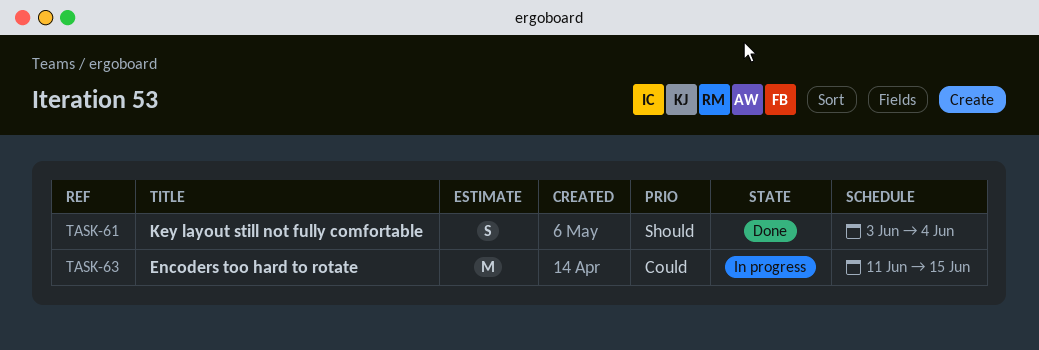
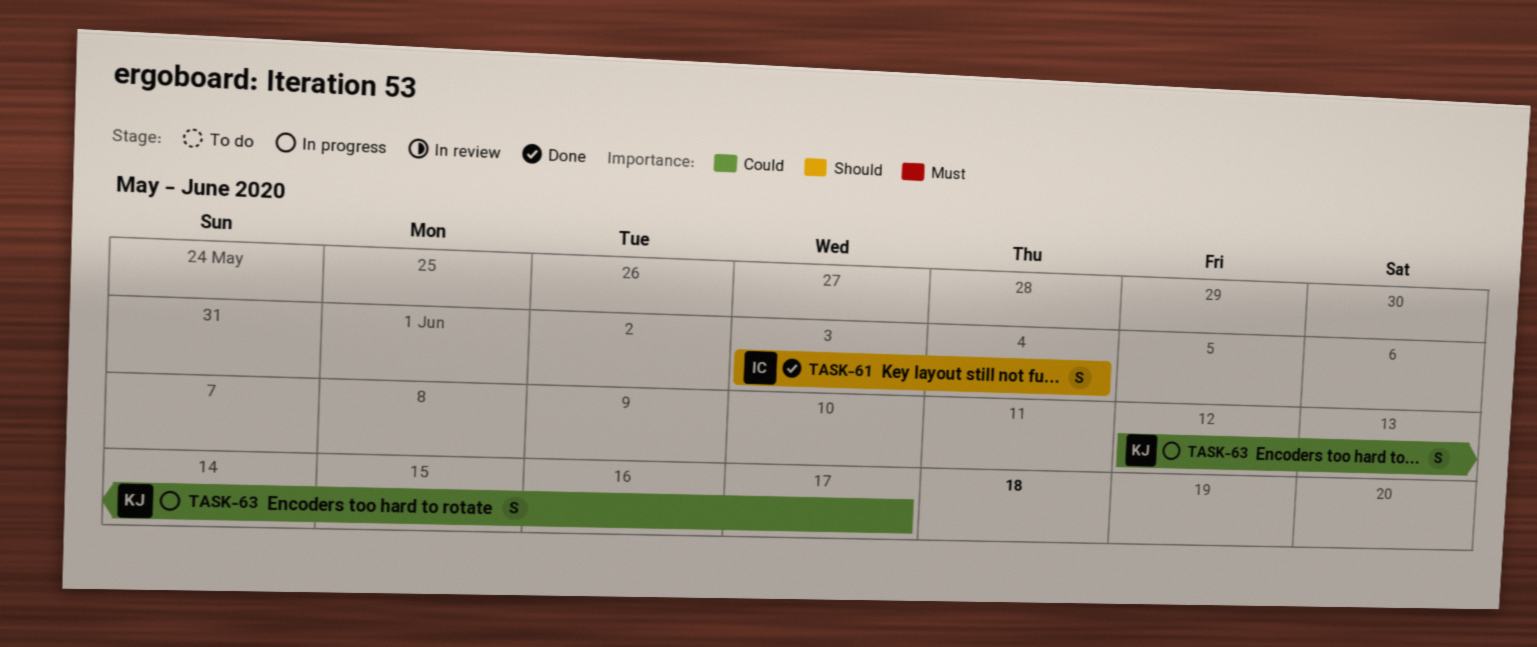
TASK-63, estimate: M -> S
TASK-63, start: Jun 11 -> Jun 12
TASK-63, due: Jun 15 -> Jun 17

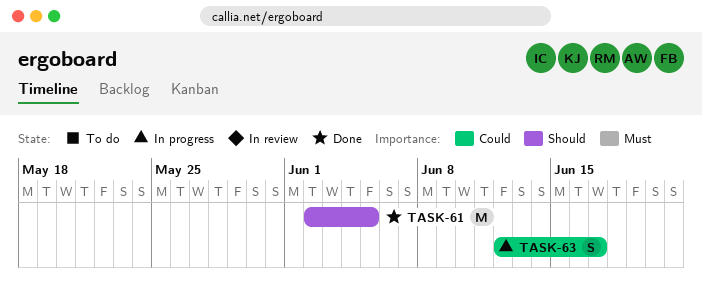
TASK-61, estimate: S -> M
TASK-61, start: Jun 3 -> Jun 2
TASK-61, due: Jun 4 -> Jun 5

